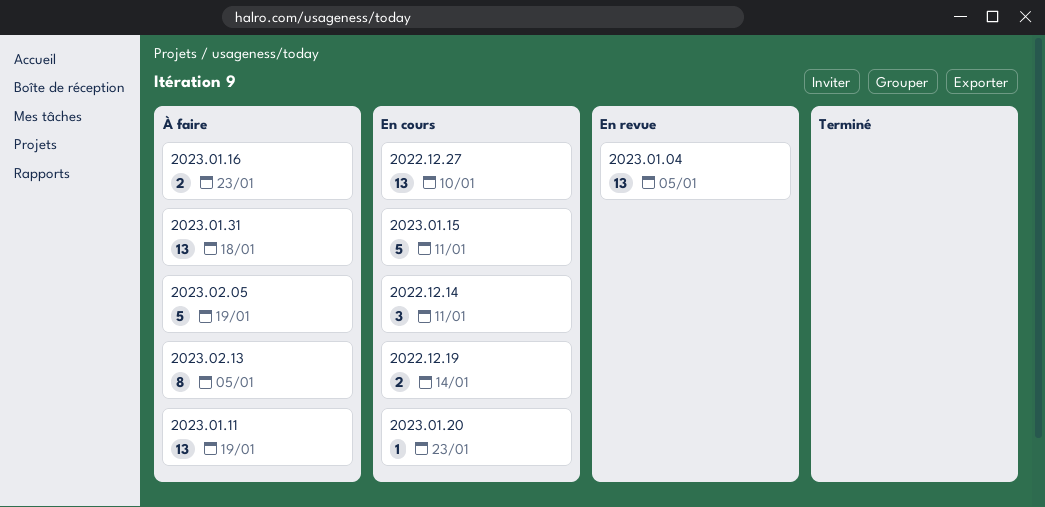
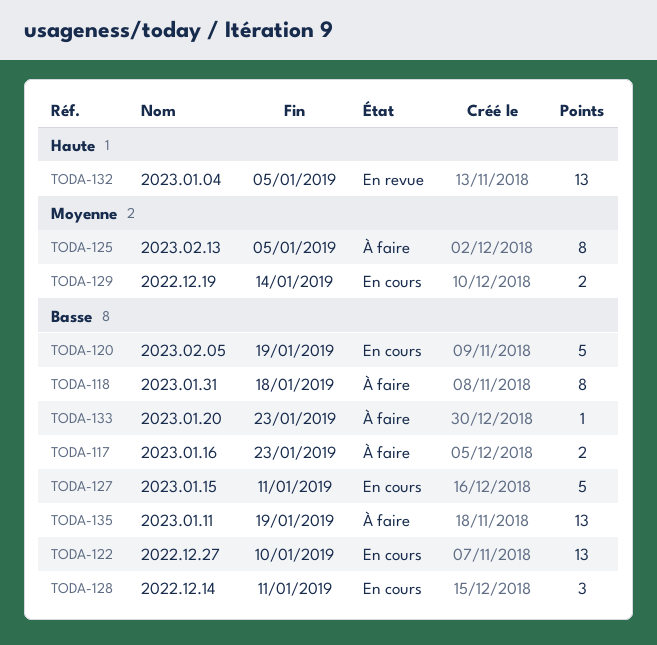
2023.01.20, status: En cours -> À faire
2023.01.31, estimate: 13 -> 8
2023.02.05, status: À faire -> En cours

